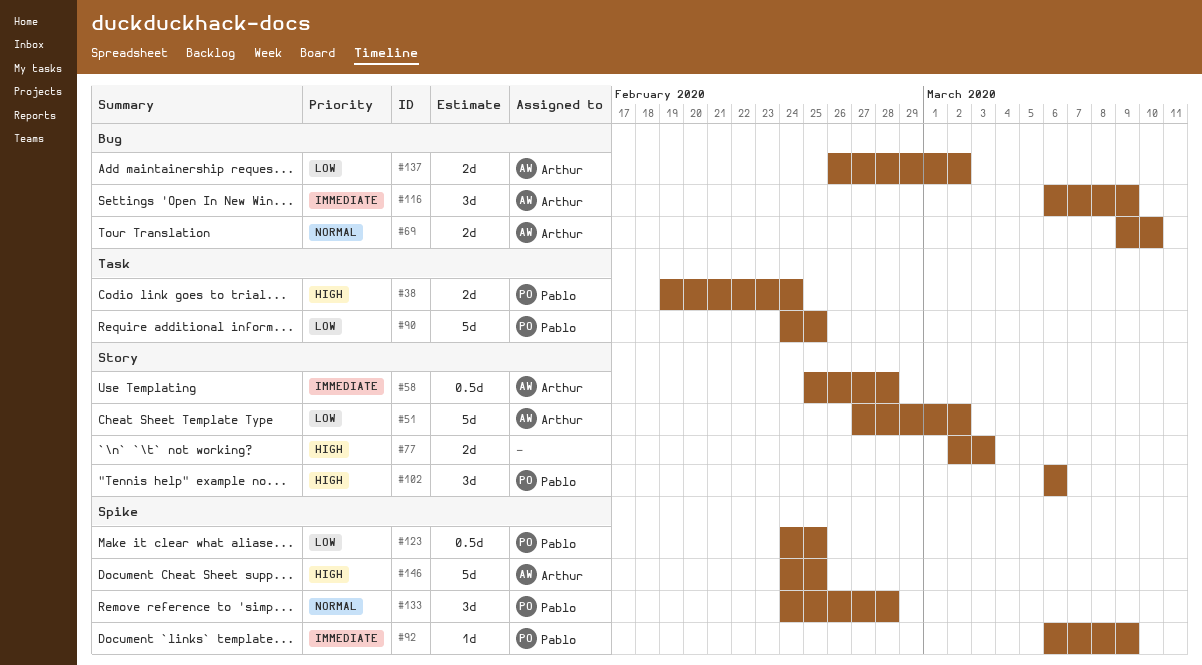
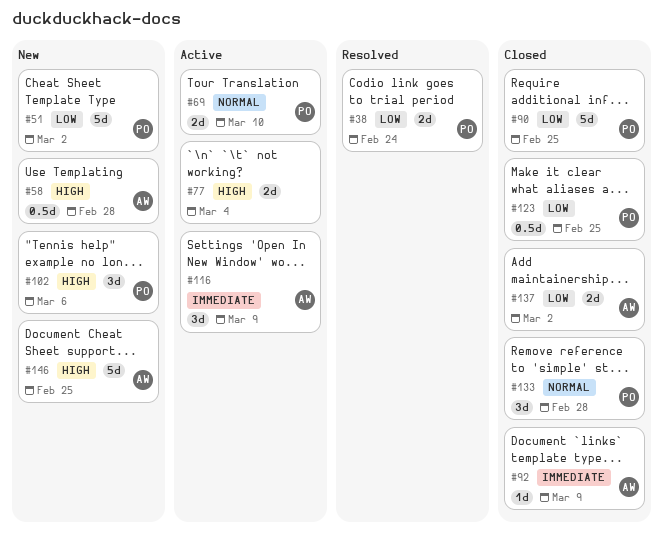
#38, priority: High -> Low
#51, owner: Arthur -> Pablo
#58, priority: Immediate -> High
#69, owner: Arthur -> Pablo
#77, due: Mar 3 -> Mar 4
#92, owner: Pablo -> Arthur

